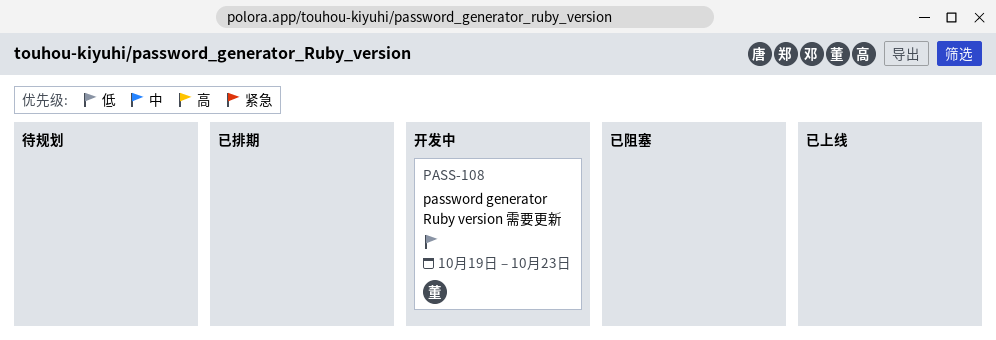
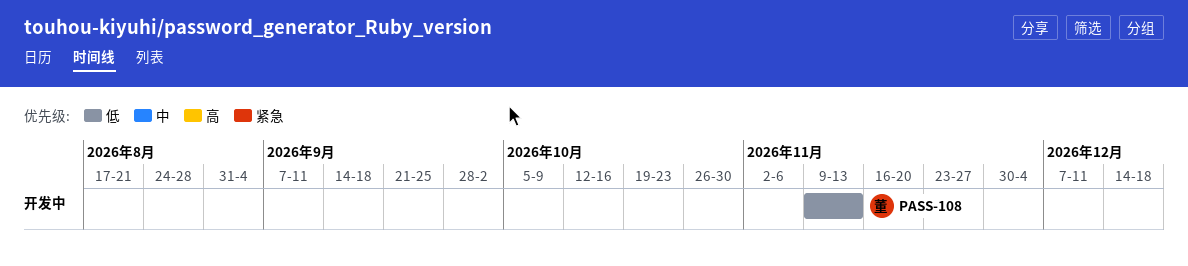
PASS-108, start: Oct 19 -> Nov 9
PASS-108, due: Oct 23 -> Nov 13

